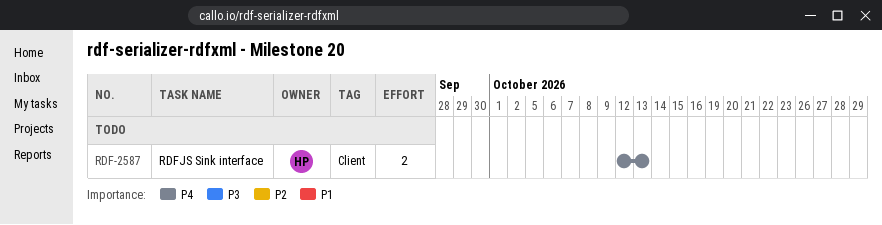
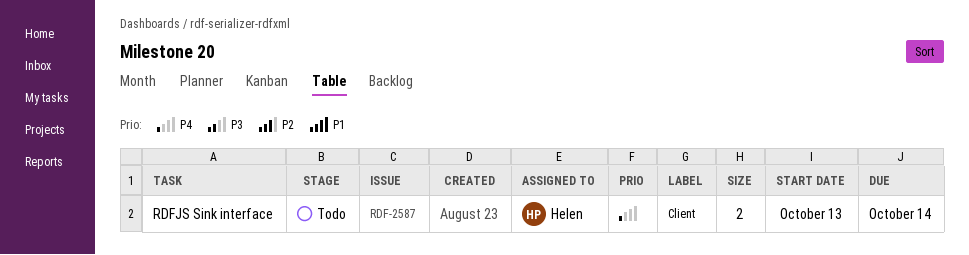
RDF-2587, start: Oct 12 -> Oct 13
RDF-2587, due: Oct 13 -> Oct 14

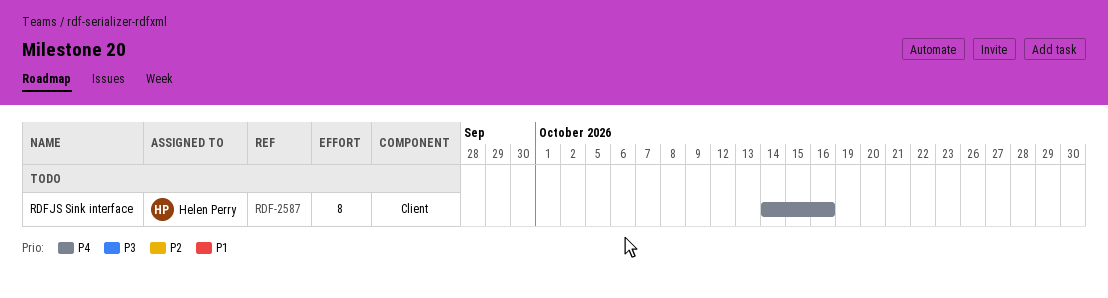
RDF-2587, estimate: 2 -> 8
RDF-2587, start: Oct 13 -> Oct 14
RDF-2587, due: Oct 14 -> Oct 16

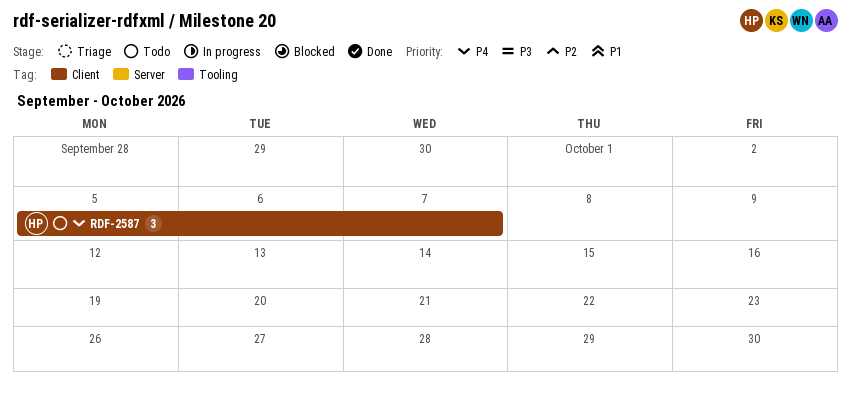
RDF-2587, estimate: 8 -> 3
RDF-2587, start: Oct 14 -> Oct 5
RDF-2587, due: Oct 16 -> Oct 7

